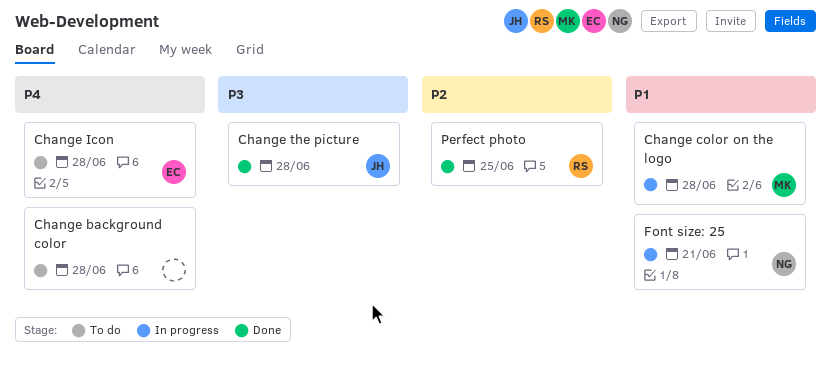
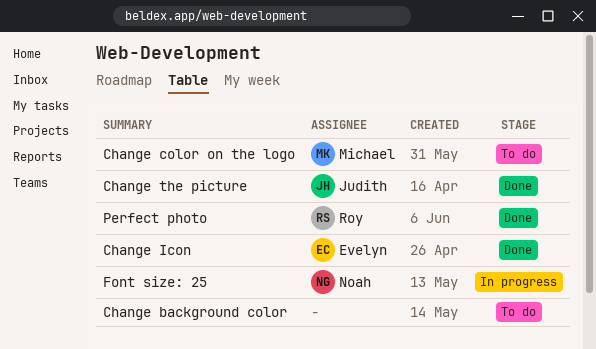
Change color on the logo, status: In progress -> To do
Change Icon, status: To do -> Done

